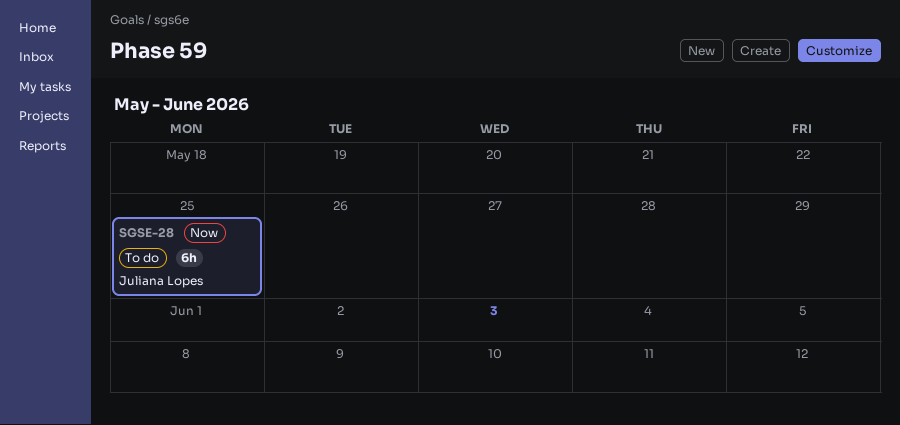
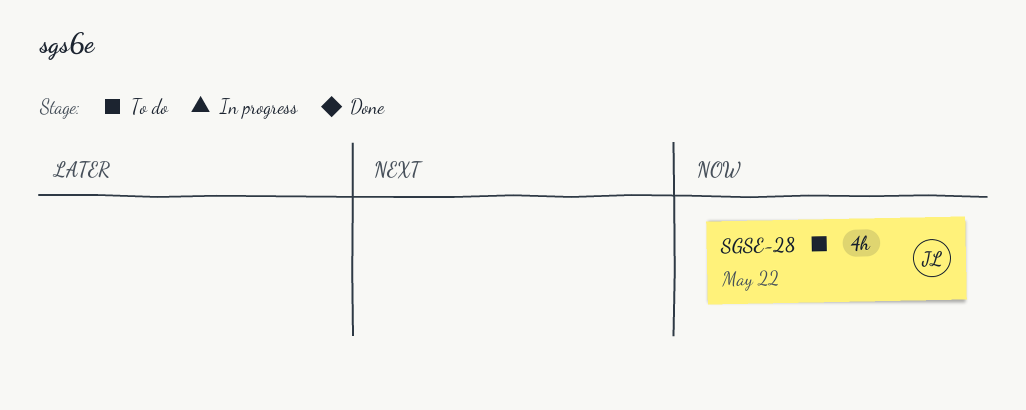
SGSE-28, estimate: 6h -> 4h
SGSE-28, due: May 25 -> May 22

